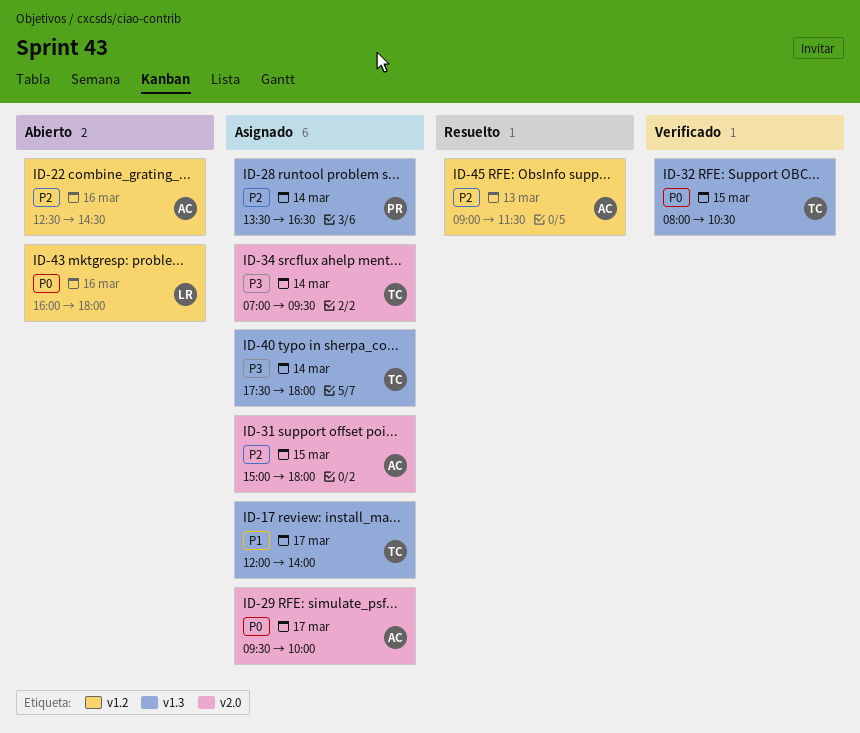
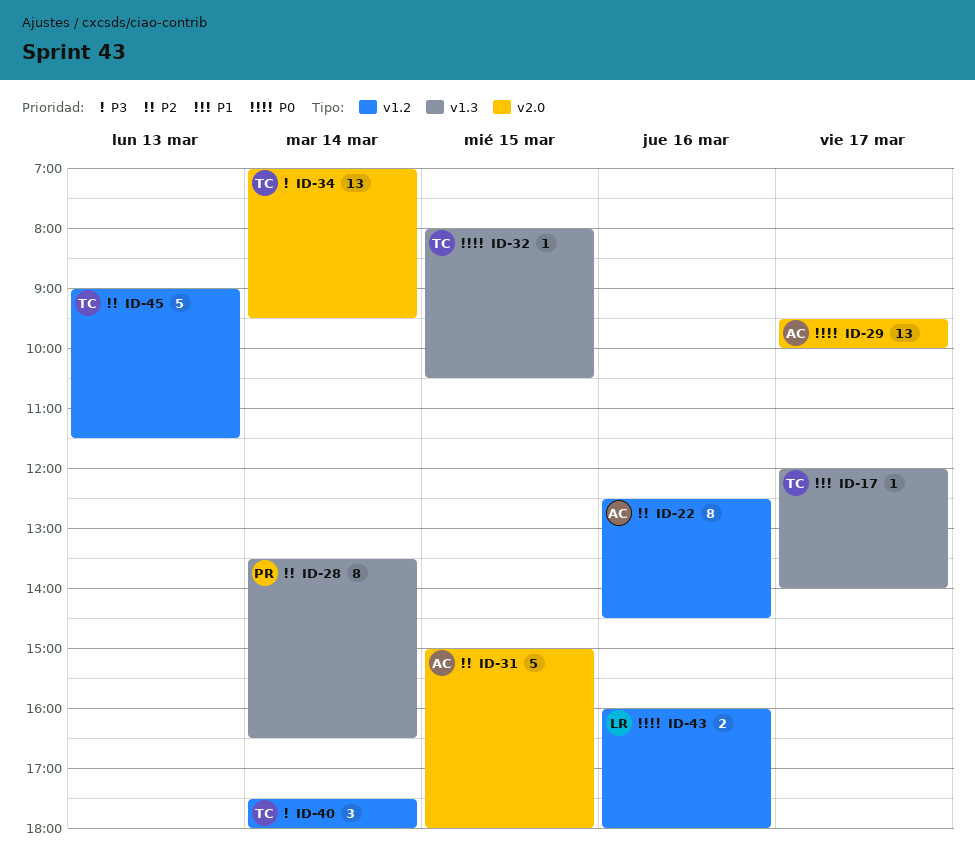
ID-40, label: v1.3 -> v1.2
ID-45, owner: AC -> TC

